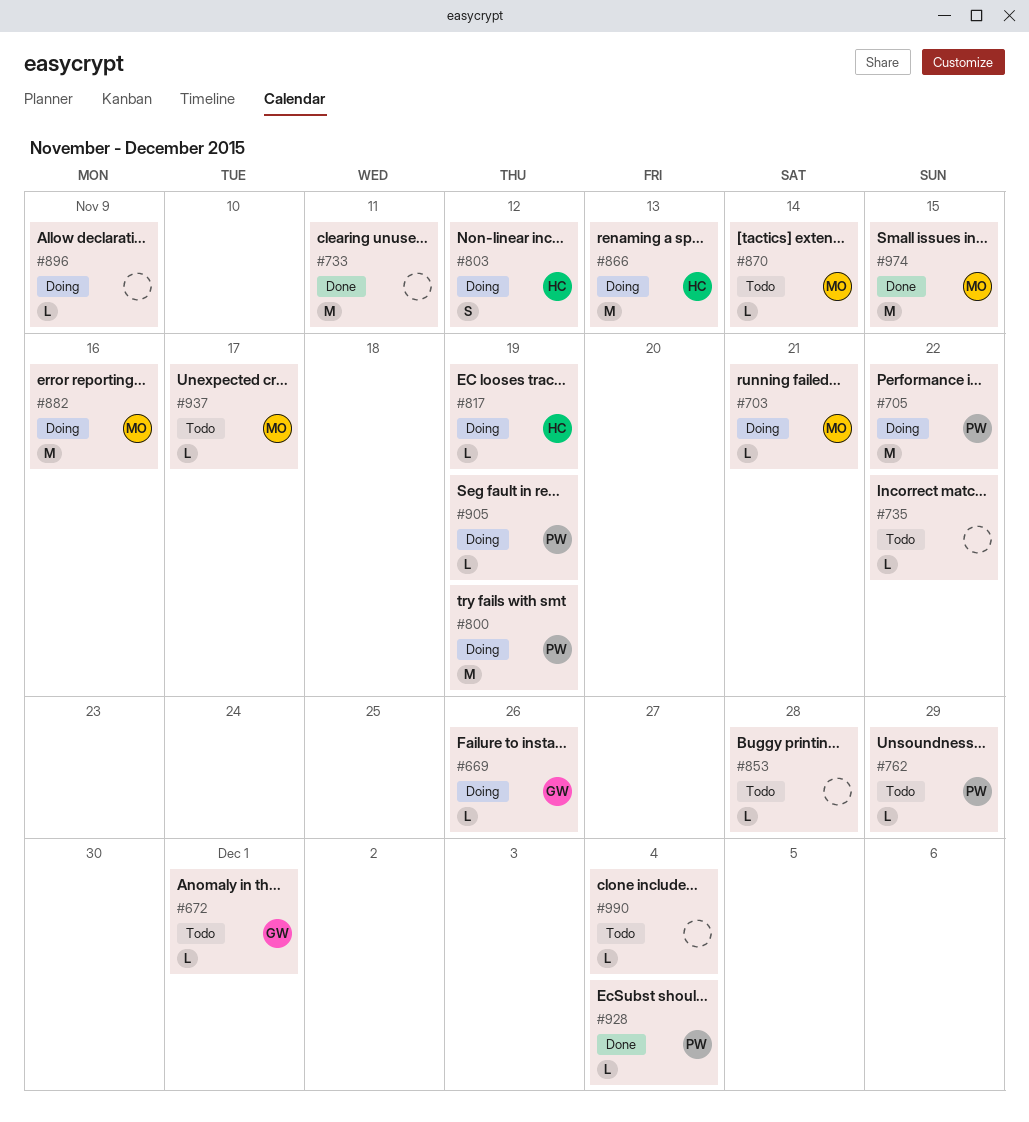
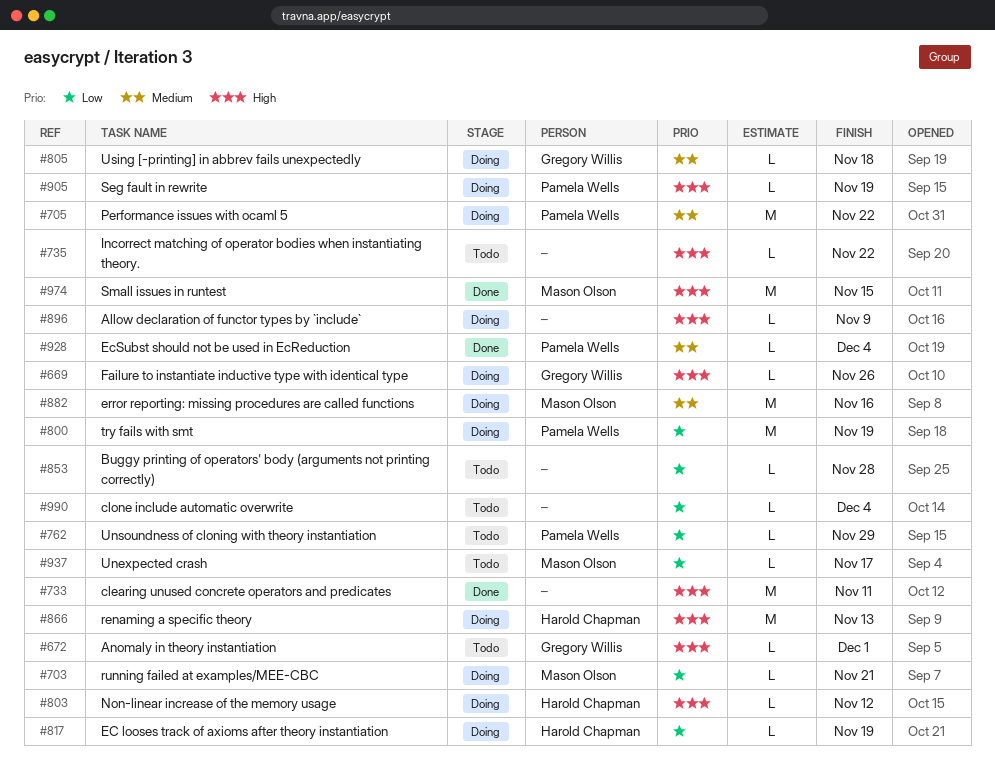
#803, estimate: S -> L
#805: none -> present
#870: present -> none

